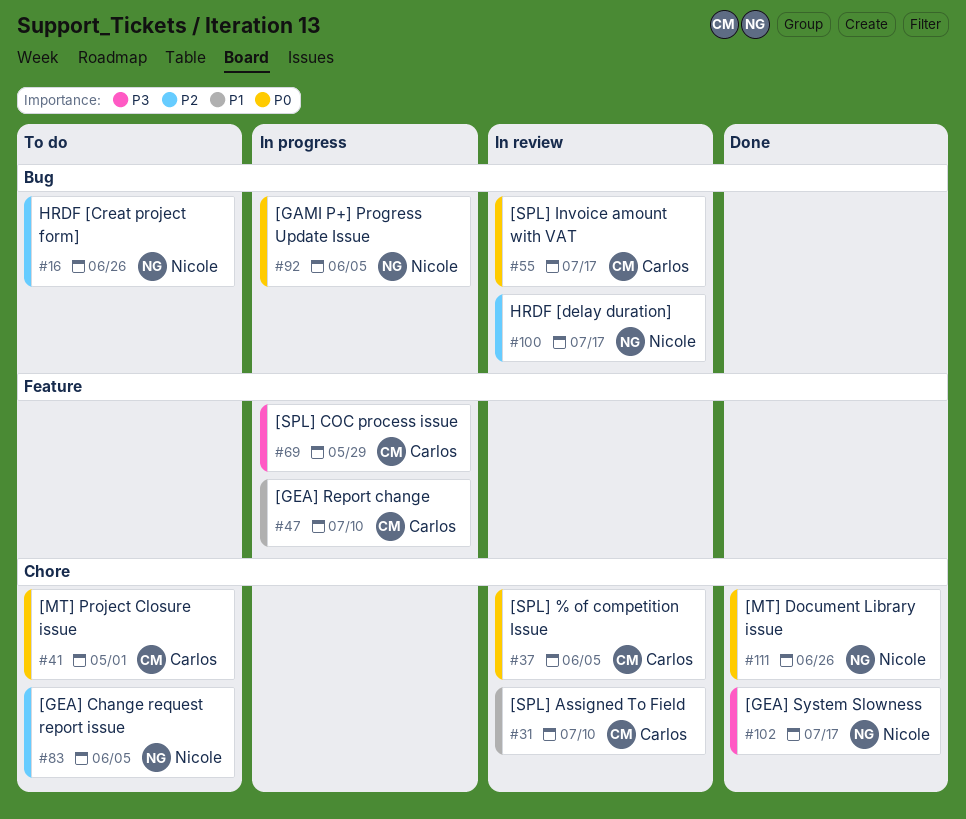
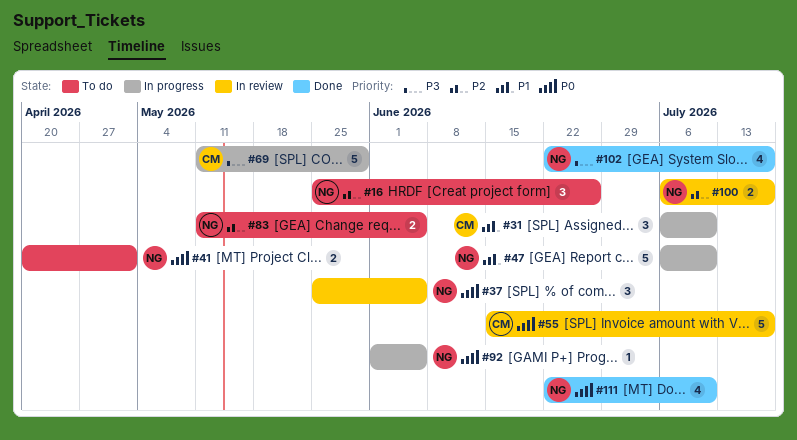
#31, status: In review -> In progress
#37, owner: Carlos -> Nicole
#41, owner: Carlos -> Nicole
#47, owner: Carlos -> Nicole
#111, due: Jun 26 -> Jul 10

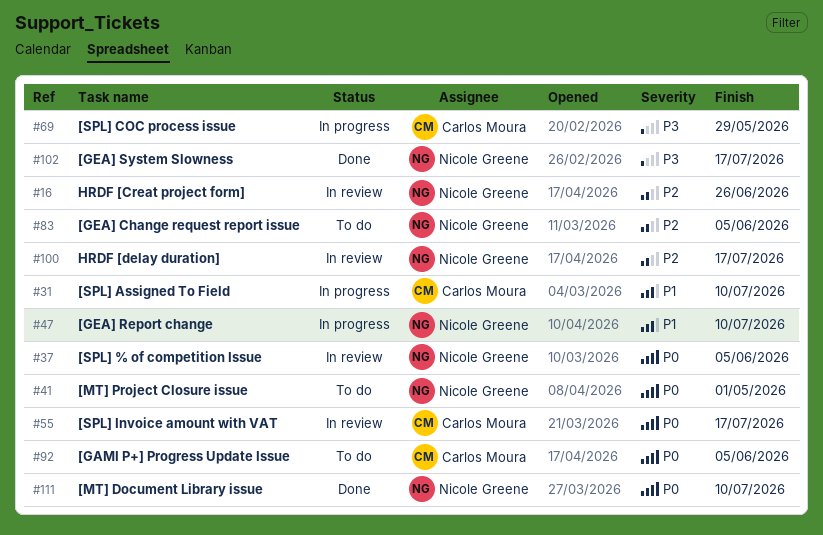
#16, status: To do -> In review
#92, status: In progress -> To do
#92, owner: Nicole Greene -> Carlos Moura

